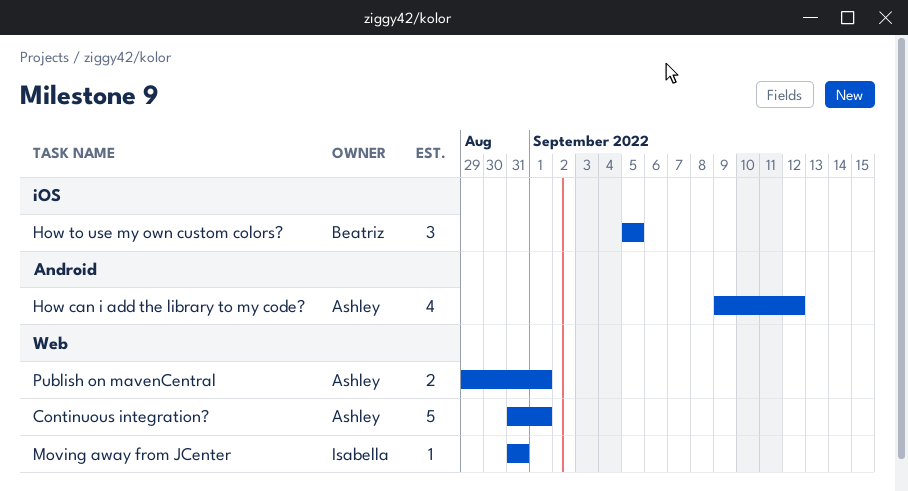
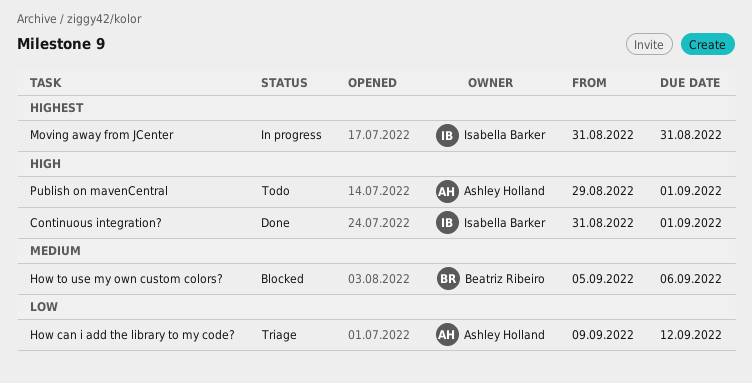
Continuous integration?, owner: Ashley Holland -> Isabella Barker
How to use my own custom colors?, due: Sep 5 -> Sep 6

